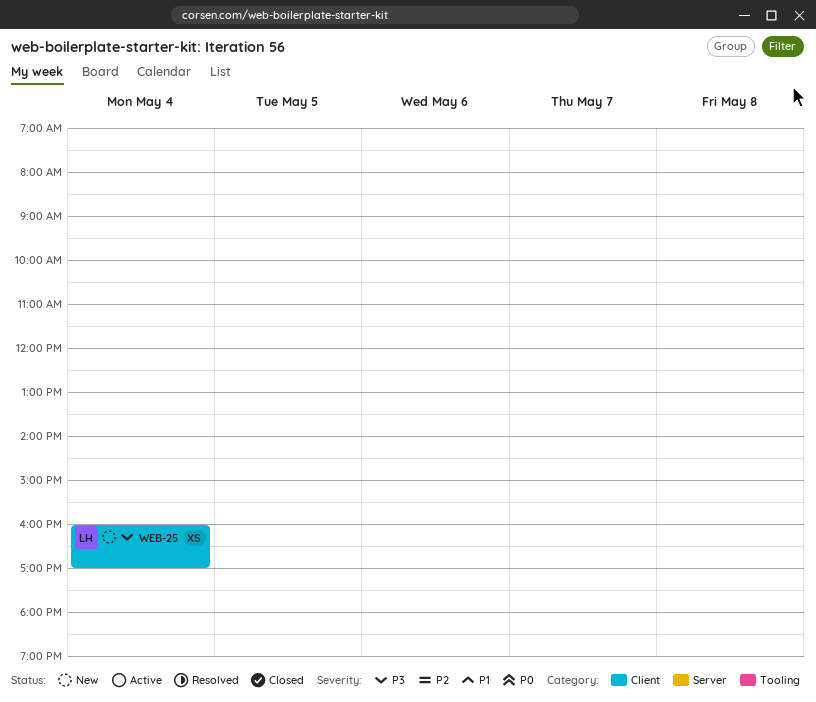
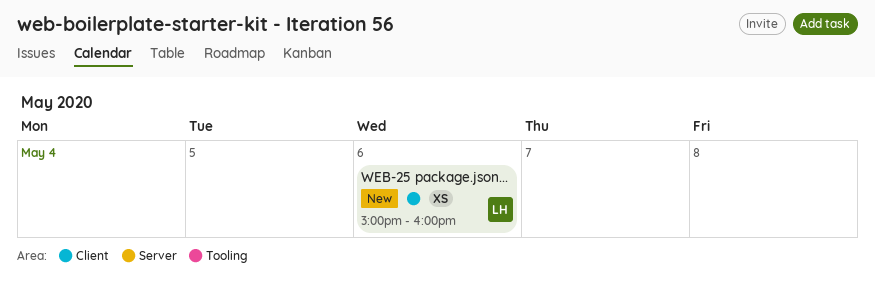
WEB-25, day: May 4 -> May 6
WEB-25, begins: 16:00 -> 15:00
WEB-25, ends: 17:00 -> 16:00

